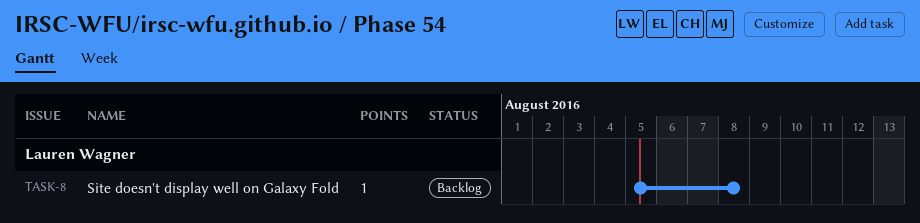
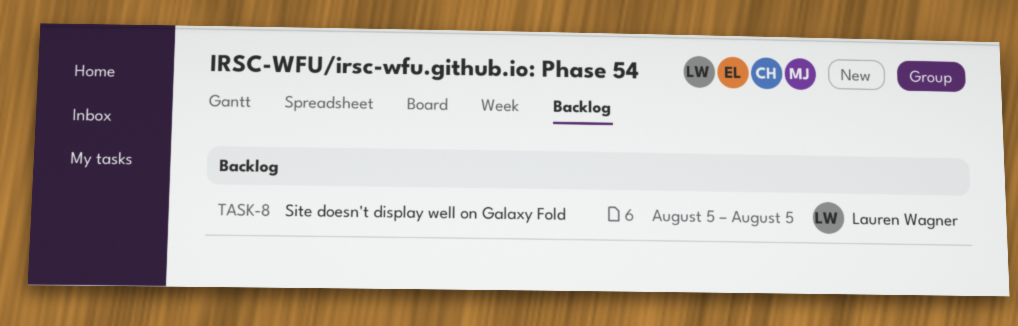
TASK-8, due: Aug 8 -> Aug 5

